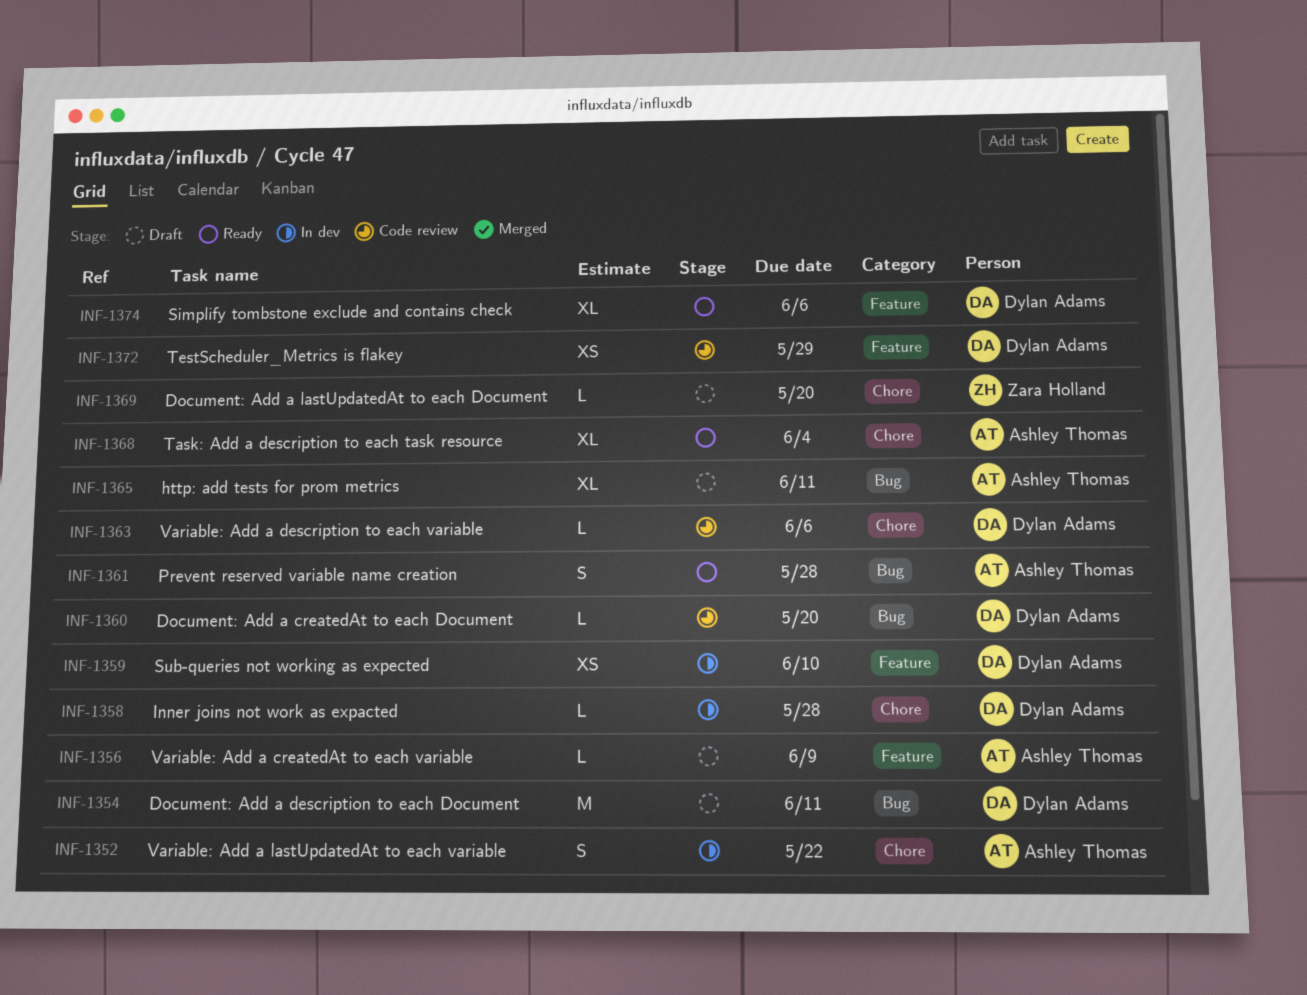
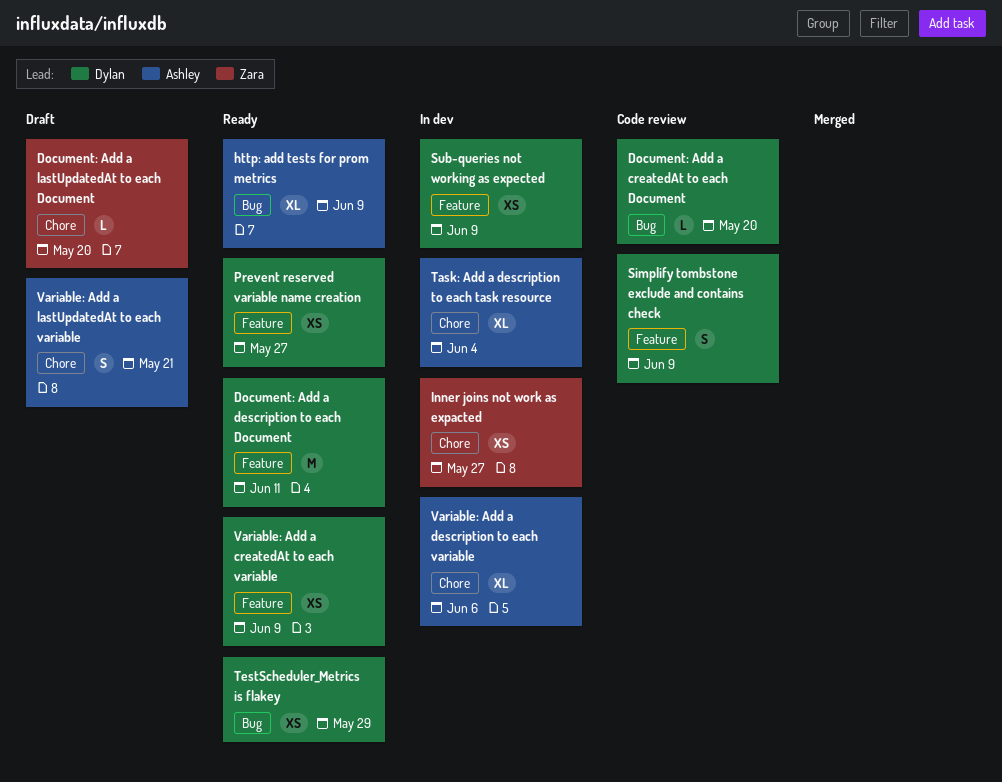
Document: Add a description to each Document, status: Draft -> Ready
Document: Add a description to each Document, label: Bug -> Feature
http: add tests for prom metrics, status: Draft -> Ready
http: add tests for prom metrics, due: Jun 11 -> Jun 9
Inner joins not work as expacted, owner: Dylan Adams -> Zara Holland
Inner joins not work as expacted, estimate: L -> XS
Inner joins not work as expacted, due: May 28 -> May 27
Prevent reserved variable name creation, owner: Ashley Thomas -> Dylan Adams
Prevent reserved variable name creation, label: Bug -> Feature
Prevent reserved variable name creation, estimate: S -> XS
Prevent reserved variable name creation, due: May 28 -> May 27
Simplify tombstone exclude and contains check, status: Ready -> Code review
Simplify tombstone exclude and contains check, estimate: XL -> S
Simplify tombstone exclude and contains check, due: Jun 6 -> Jun 9
Sub-queries not working as expected, due: Jun 10 -> Jun 9
Task: Add a description to each task resource, status: Ready -> In dev
TestScheduler_Metrics is flakey, status: Code review -> Ready
TestScheduler_Metrics is flakey, label: Feature -> Bug
Variable: Add a createdAt to each variable, status: Draft -> Ready
Variable: Add a createdAt to each variable, owner: Ashley Thomas -> Dylan Adams
Variable: Add a createdAt to each variable, estimate: L -> XS
Variable: Add a description to each variable, status: Code review -> In dev
Variable: Add a description to each variable, owner: Dylan Adams -> Ashley Thomas
Variable: Add a description to each variable, estimate: L -> XL
Variable: Add a lastUpdatedAt to each variable, status: In dev -> Draft
Variable: Add a lastUpdatedAt to each variable, due: May 22 -> May 21

